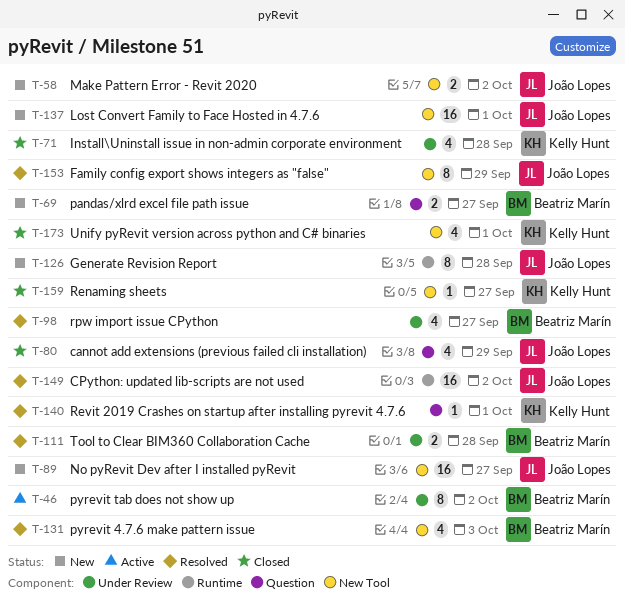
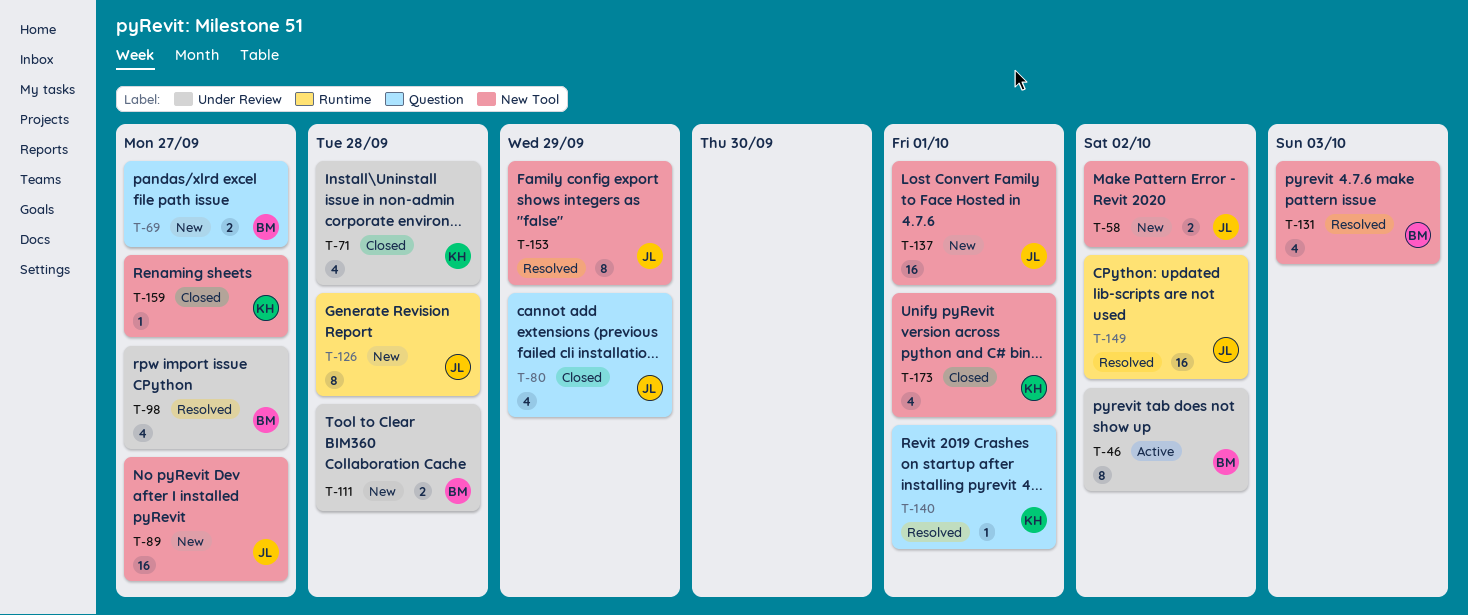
T-111, status: Resolved -> New

